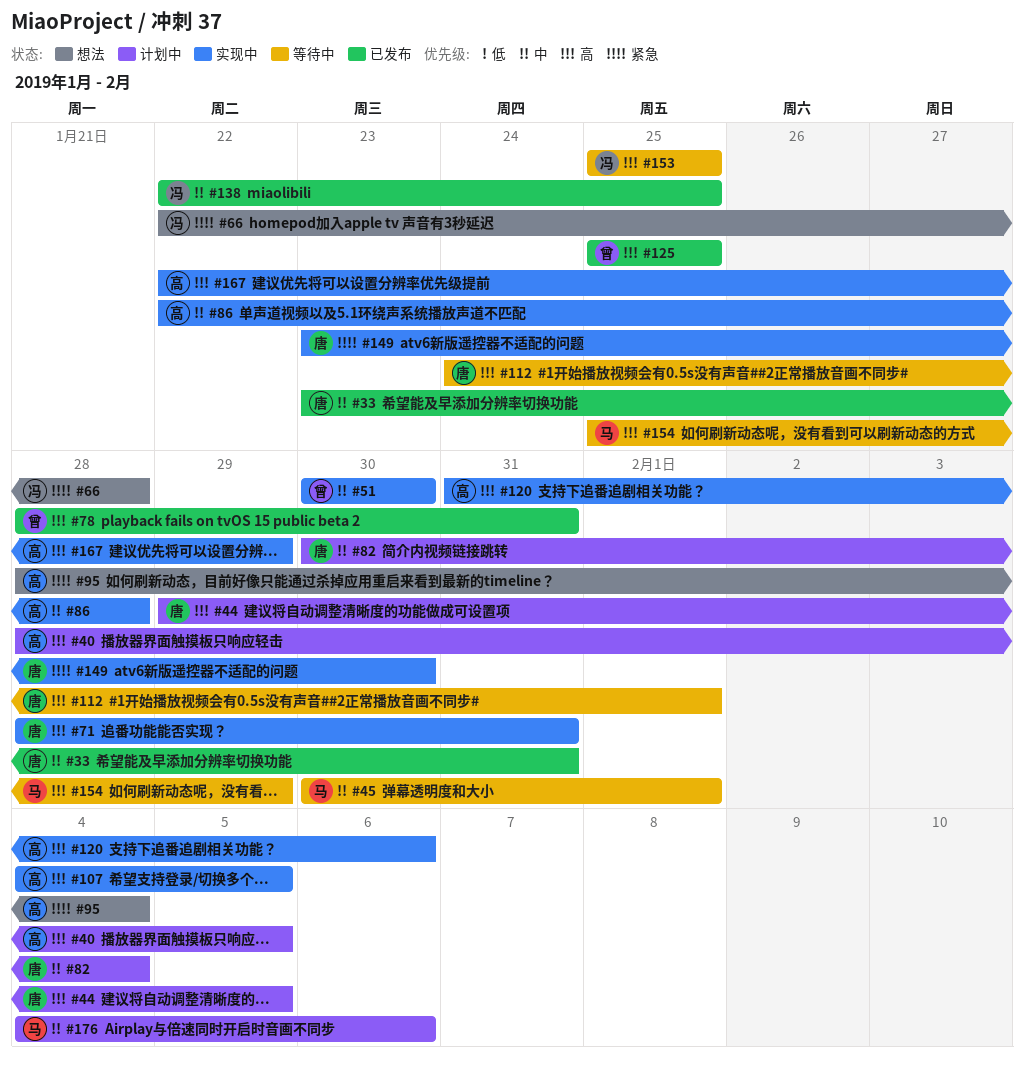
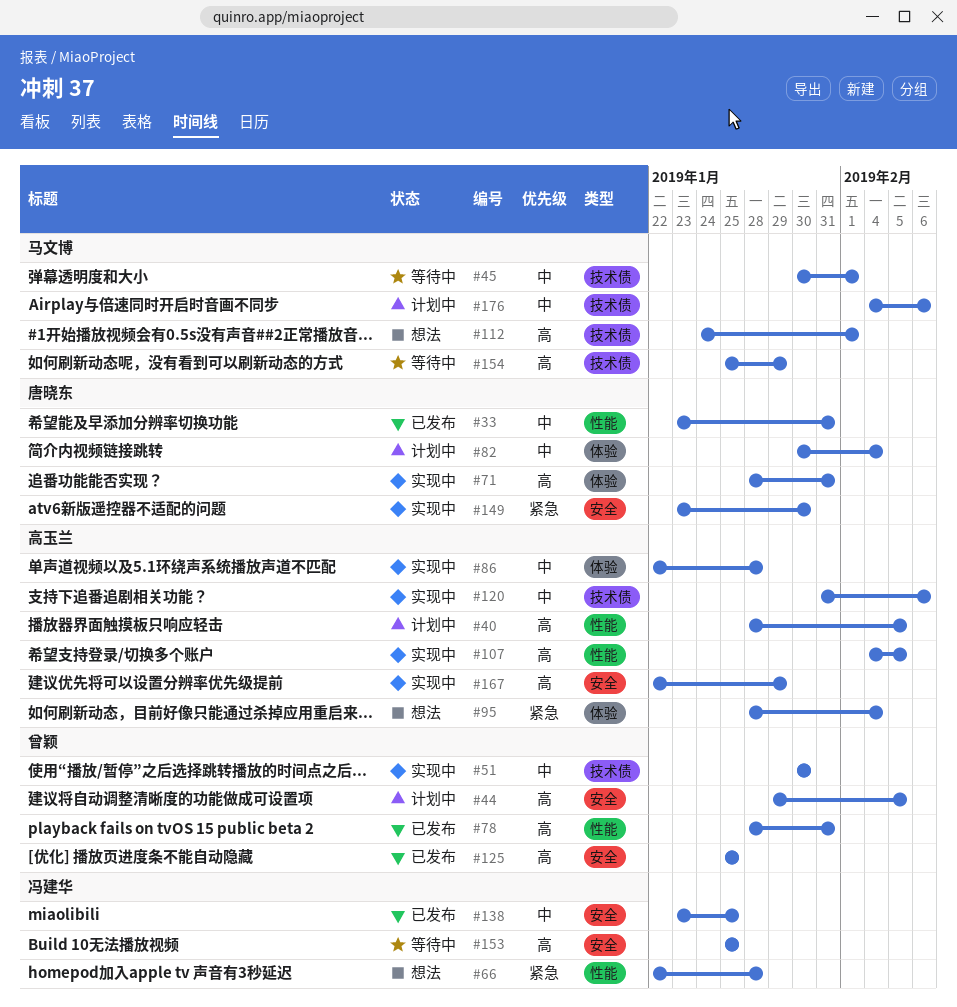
#44, owner: 唐晓东 -> 曾颖
#112, status: 等待中 -> 想法
#112, owner: 唐晓东 -> 马文博
#120, priority: 高 -> 中
#138, start: Jan 22 -> Jan 23

